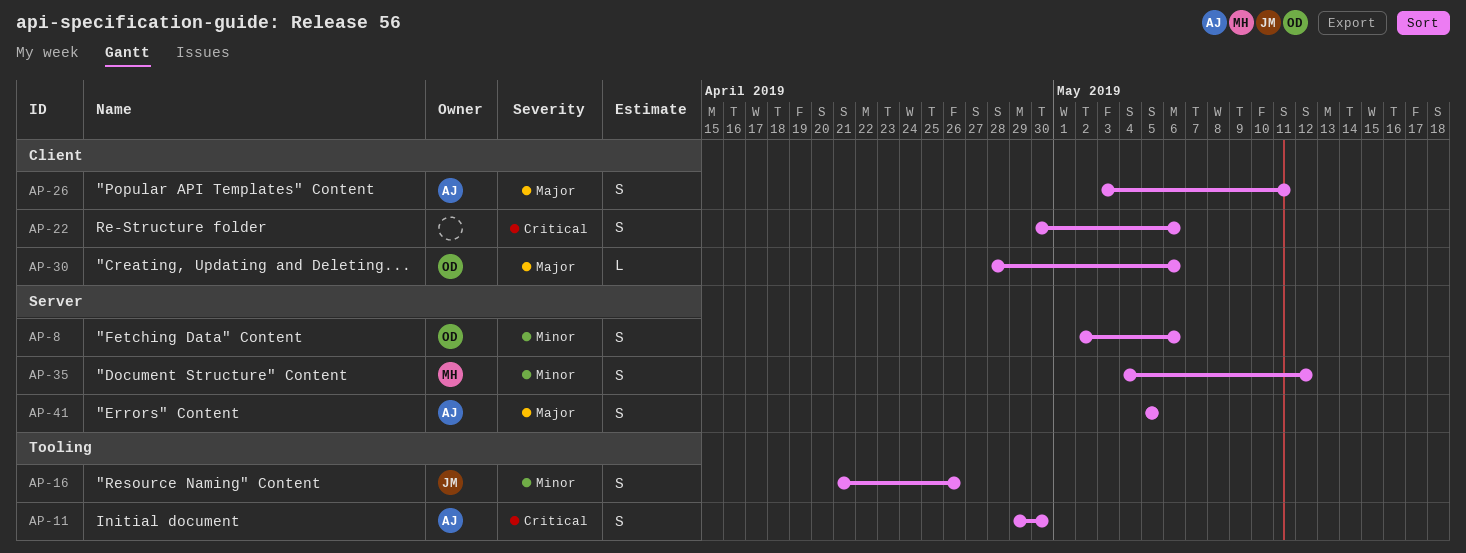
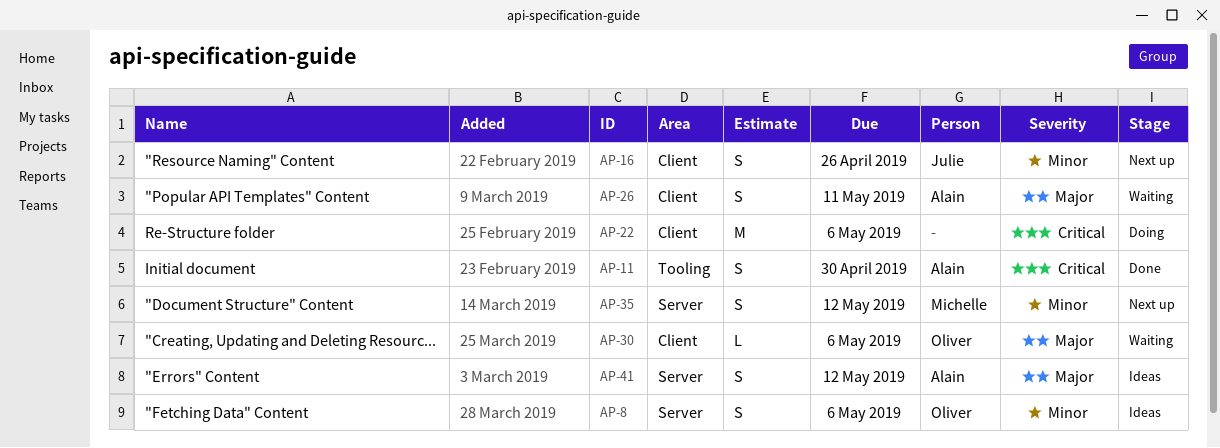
AP-16, label: Tooling -> Client
AP-22, estimate: S -> M
AP-41, due: May 5 -> May 12

